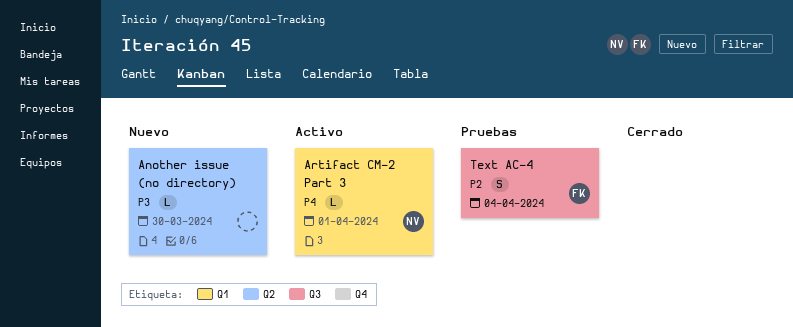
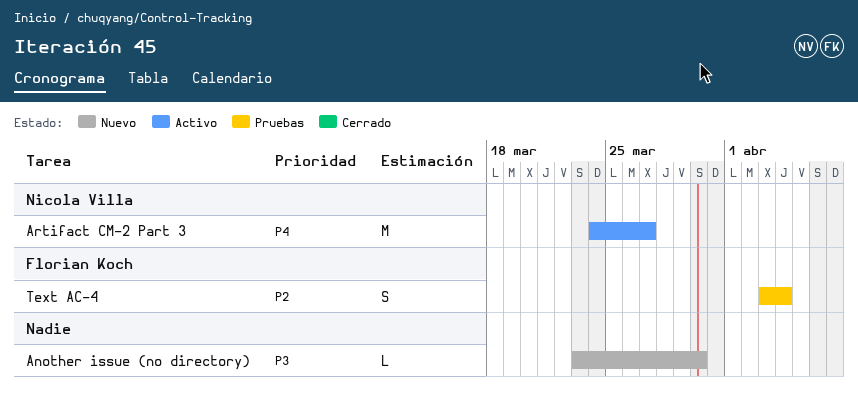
Artifact CM-2 Part 3, estimate: L -> M
Artifact CM-2 Part 3, due: Apr 1 -> Mar 27

